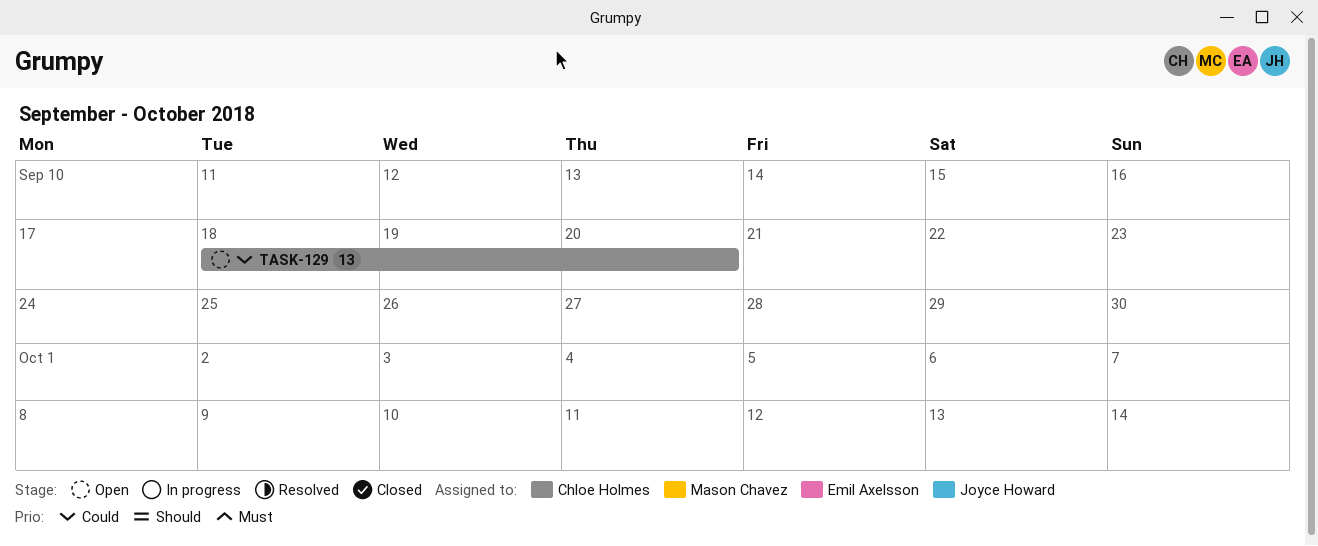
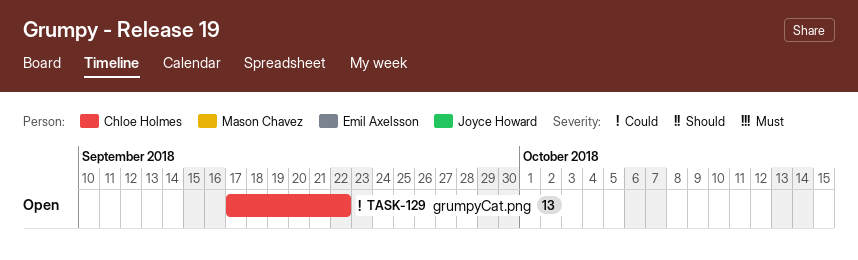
TASK-129, start: Sep 18 -> Sep 17
TASK-129, due: Sep 20 -> Sep 22

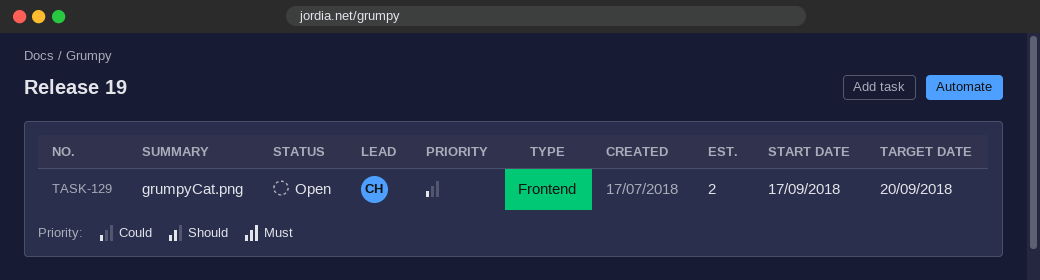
TASK-129, estimate: 13 -> 2
TASK-129, due: Sep 22 -> Sep 20

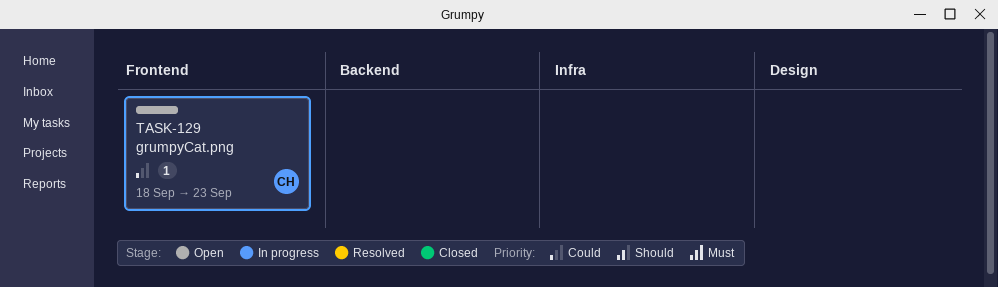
TASK-129, estimate: 2 -> 1
TASK-129, start: Sep 17 -> Sep 18
TASK-129, due: Sep 20 -> Sep 23

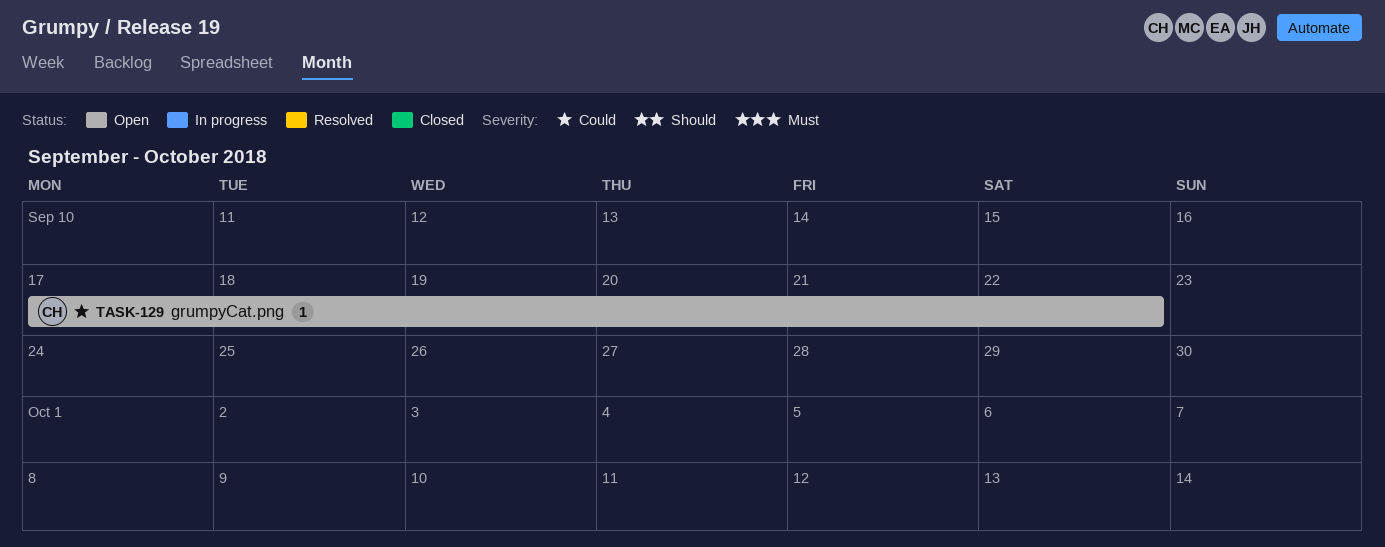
TASK-129, start: Sep 18 -> Sep 17
TASK-129, due: Sep 23 -> Sep 22

